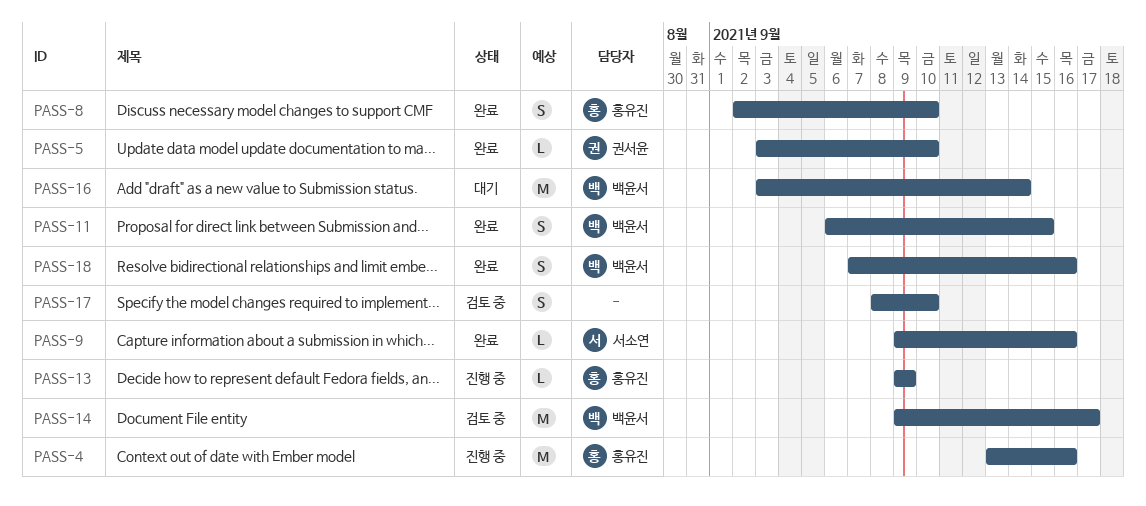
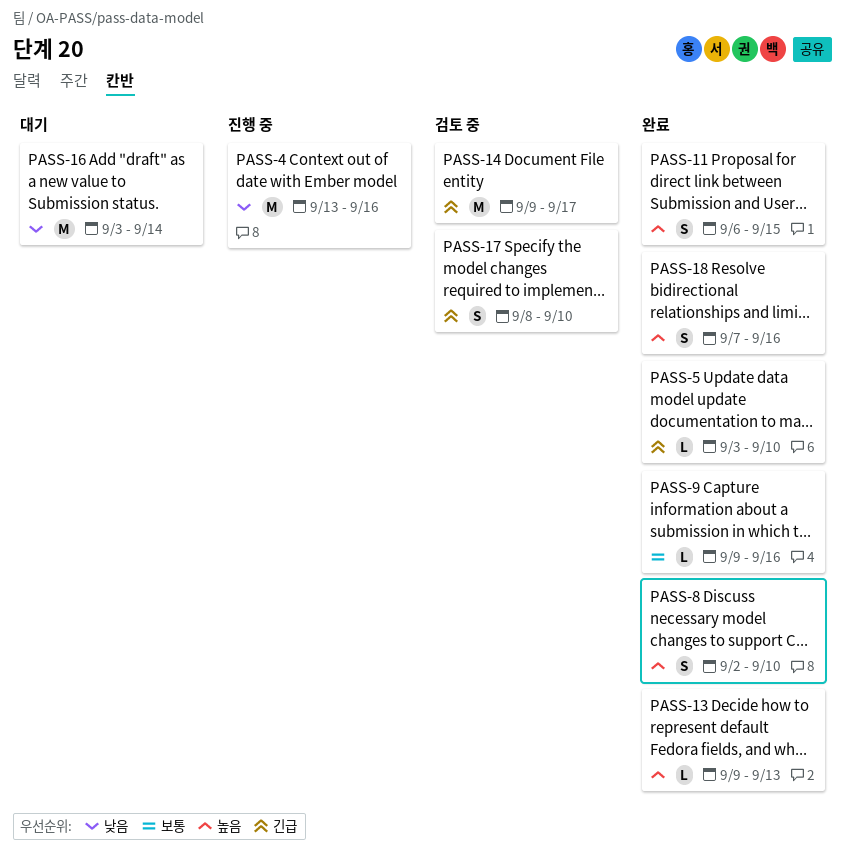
PASS-13, status: 진행 중 -> 완료
PASS-13, due: Sep 9 -> Sep 13

